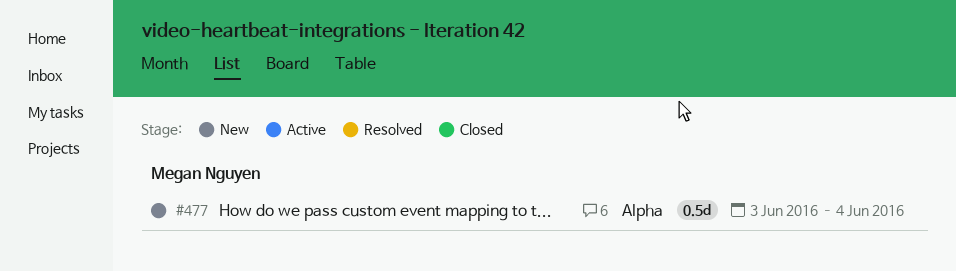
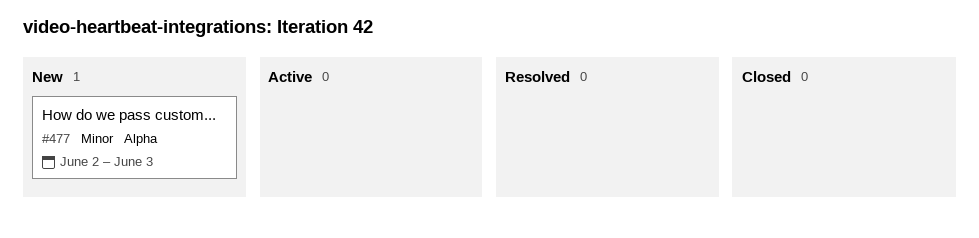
#477, start: Jun 3 -> Jun 2
#477, due: Jun 4 -> Jun 3

